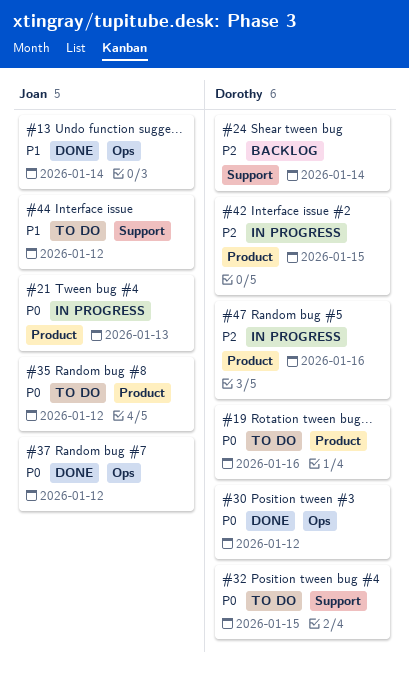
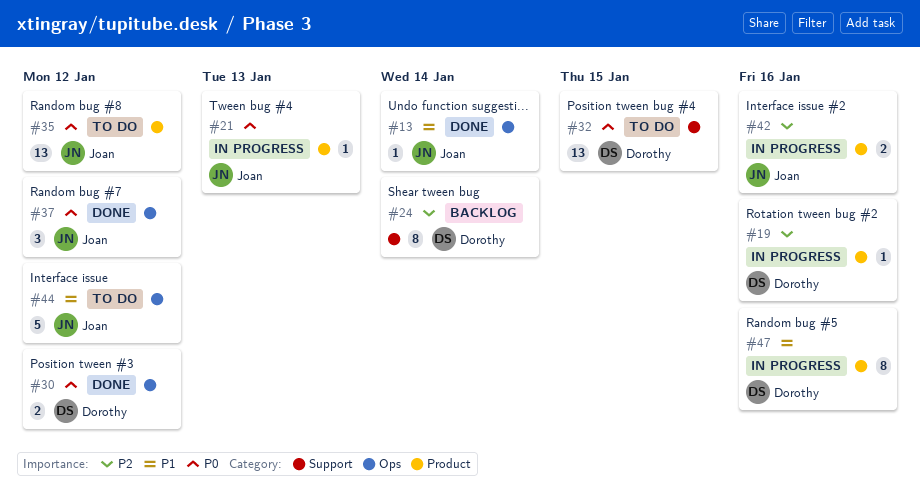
#19, status: To do -> In progress
#19, priority: P0 -> P2
#42, owner: Dorothy -> Joan
#42, due: Jan 15 -> Jan 16
#44, label: Support -> Ops
#47, priority: P2 -> P1

